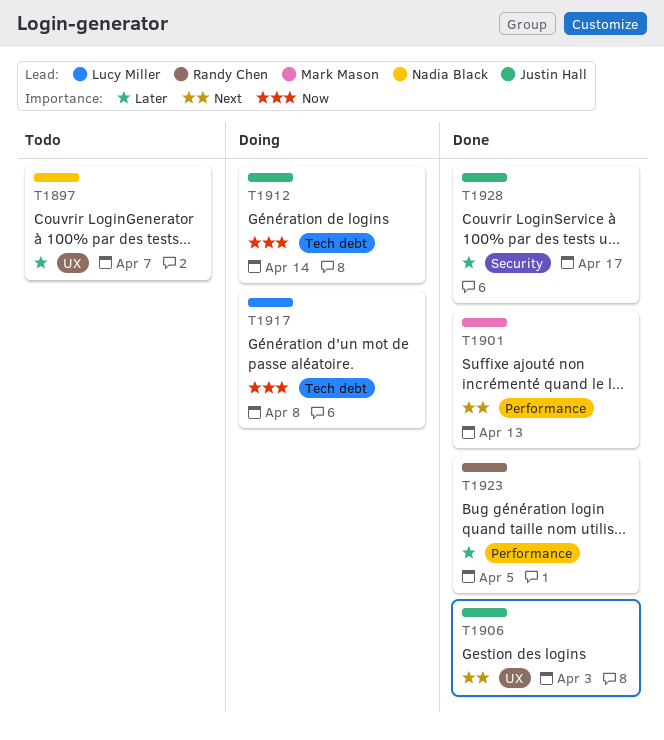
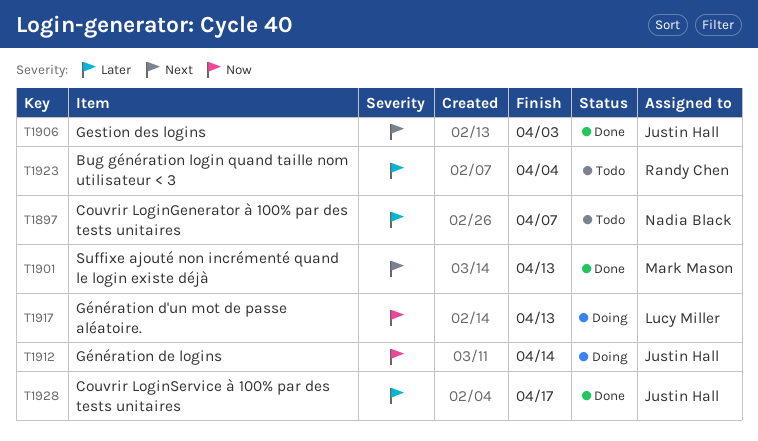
T1917, due: Apr 8 -> Apr 13
T1923, status: Done -> Todo
T1923, due: Apr 5 -> Apr 4

